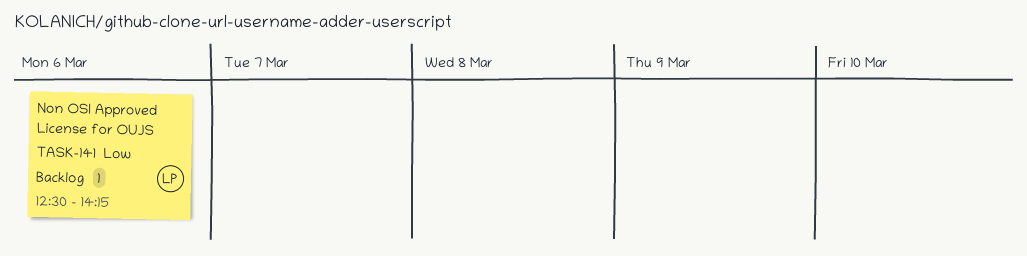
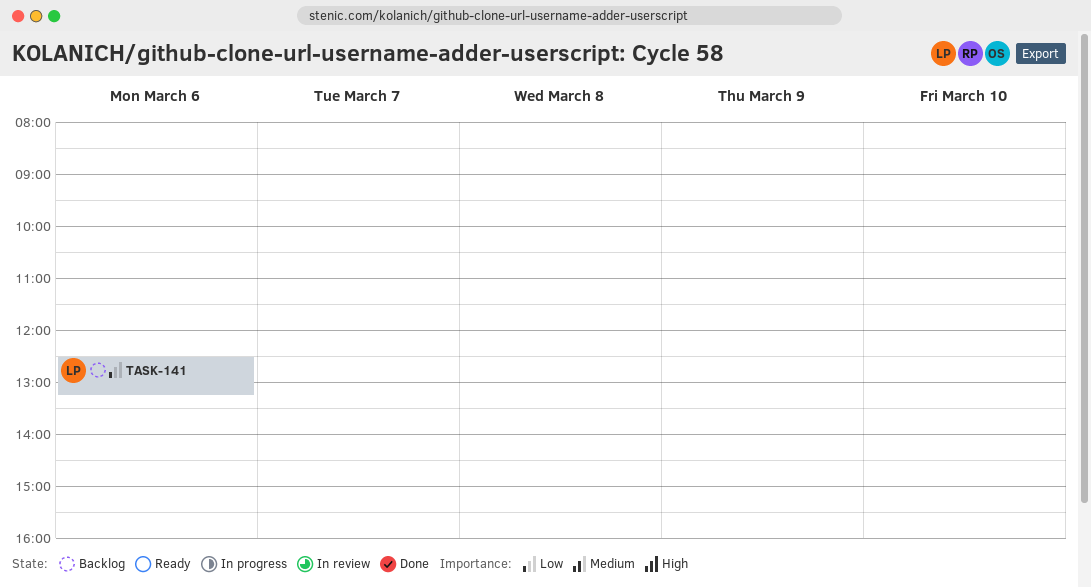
TASK-141, ends: 14:15 -> 13:15

